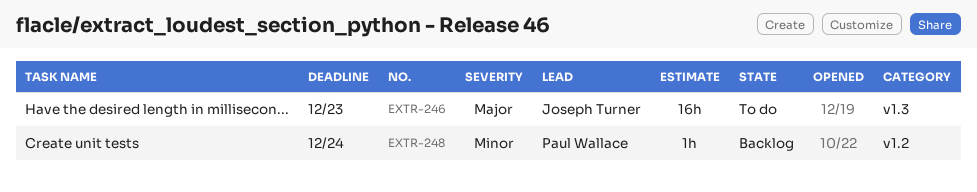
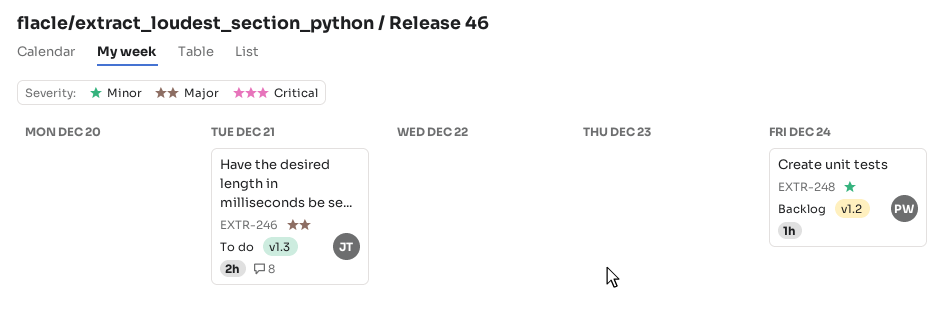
EXTR-246, estimate: 16h -> 2h
EXTR-246, due: Dec 23 -> Dec 21

